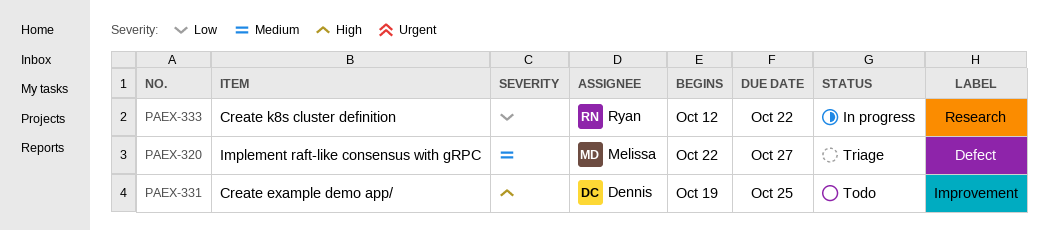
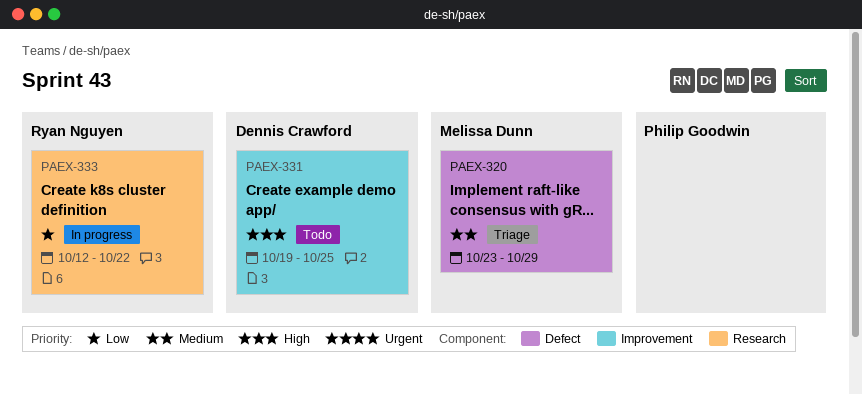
PAEX-320, start: Oct 22 -> Oct 23
PAEX-320, due: Oct 27 -> Oct 29

